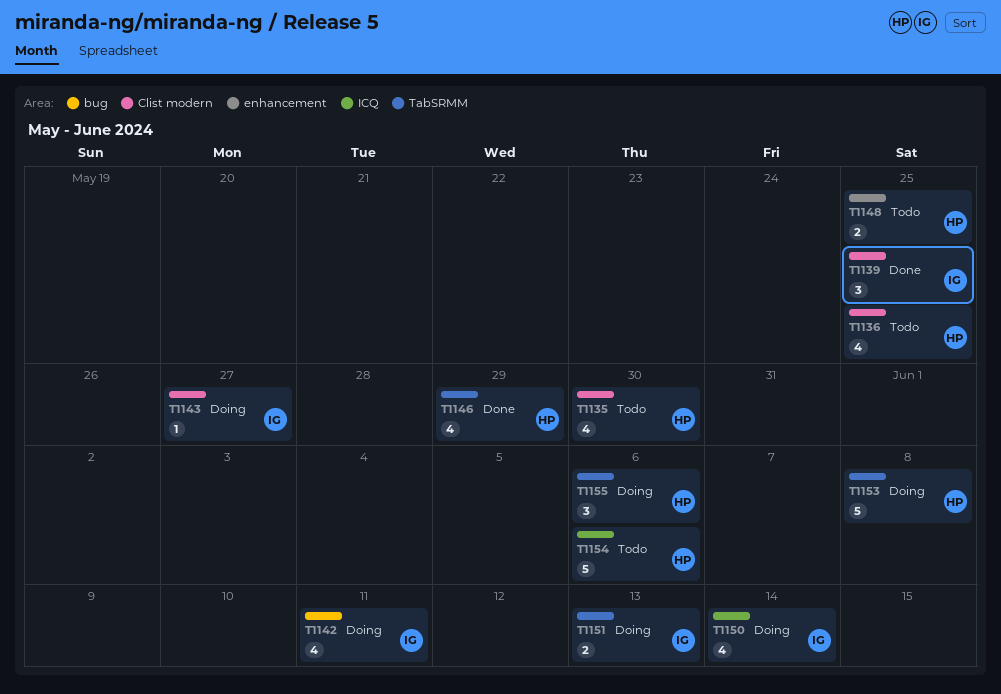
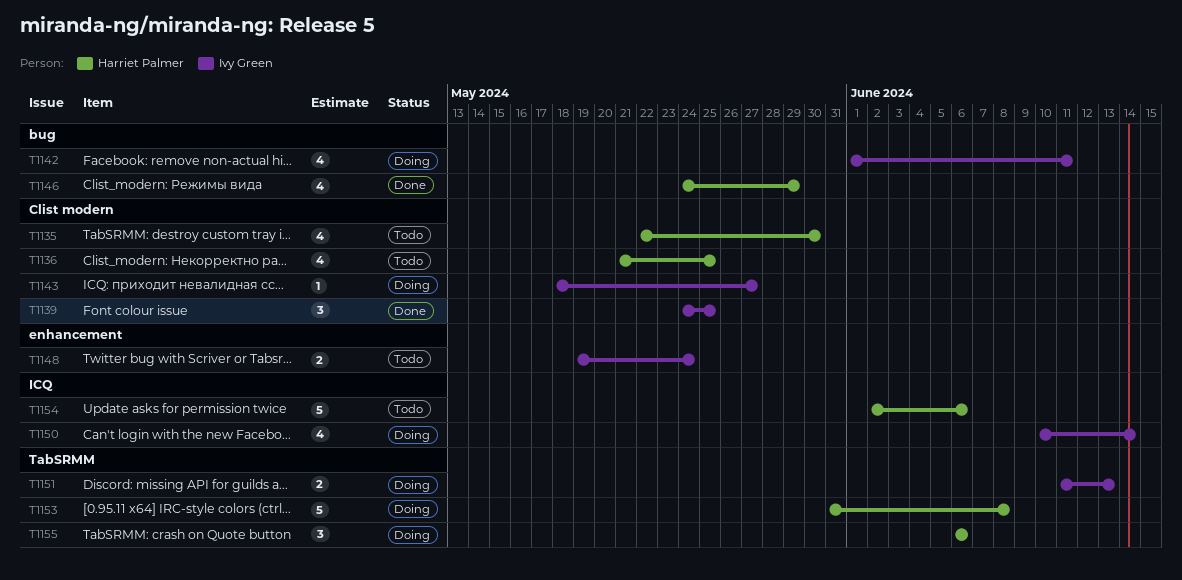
T1146, label: TabSRMM -> bug
T1148, owner: Harriet Palmer -> Ivy Green
T1148, due: May 25 -> May 24

